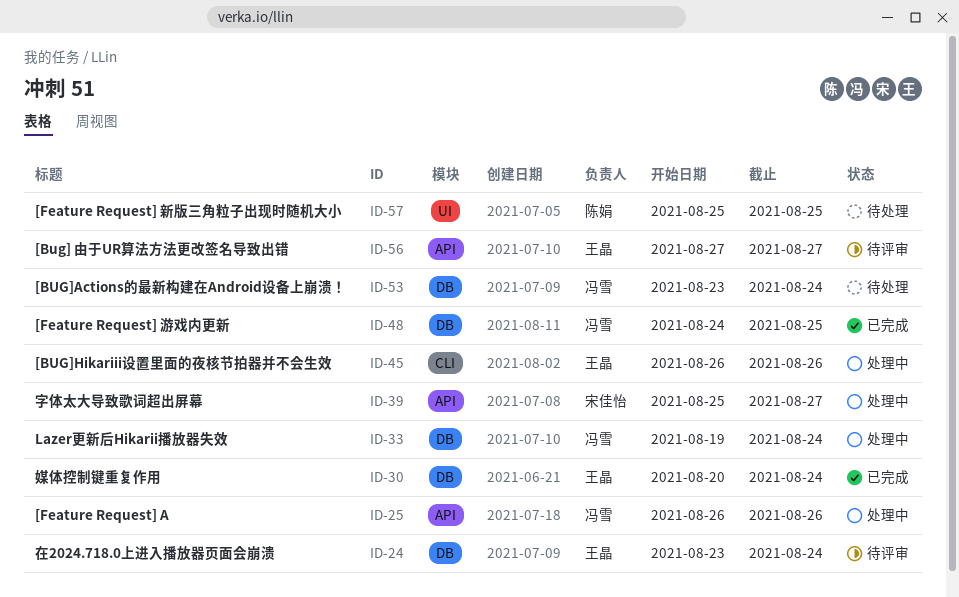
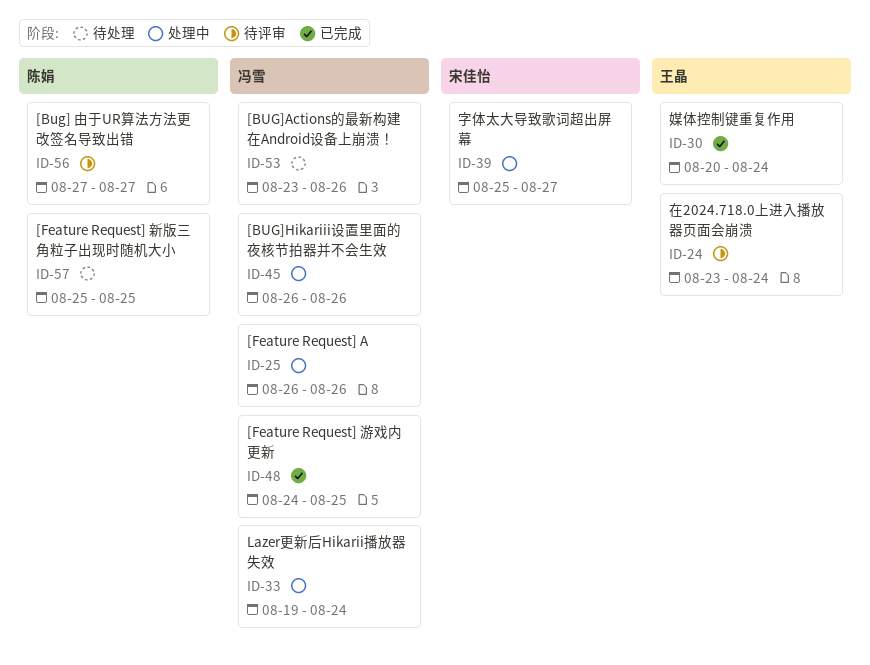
ID-45, owner: 王晶 -> 冯雪
ID-53, due: Aug 24 -> Aug 26
ID-56, owner: 王晶 -> 陈娟

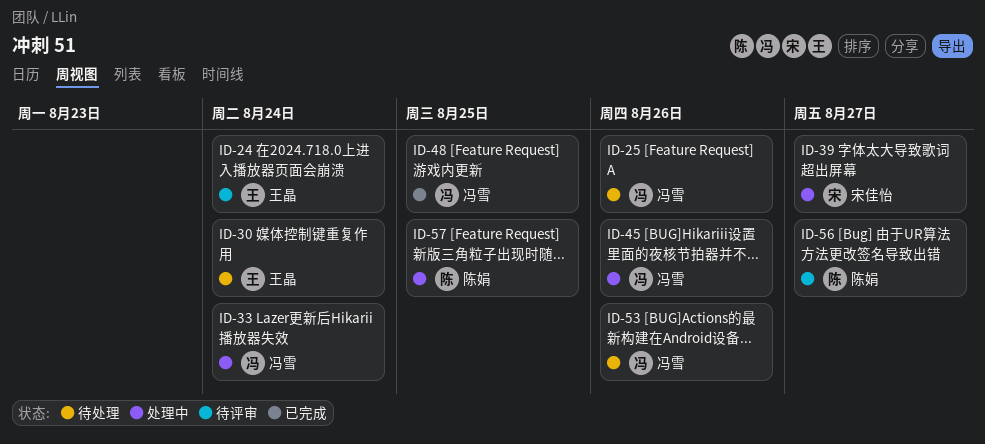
ID-25, status: 处理中 -> 待处理
ID-30, status: 已完成 -> 待处理
ID-57, status: 待处理 -> 处理中

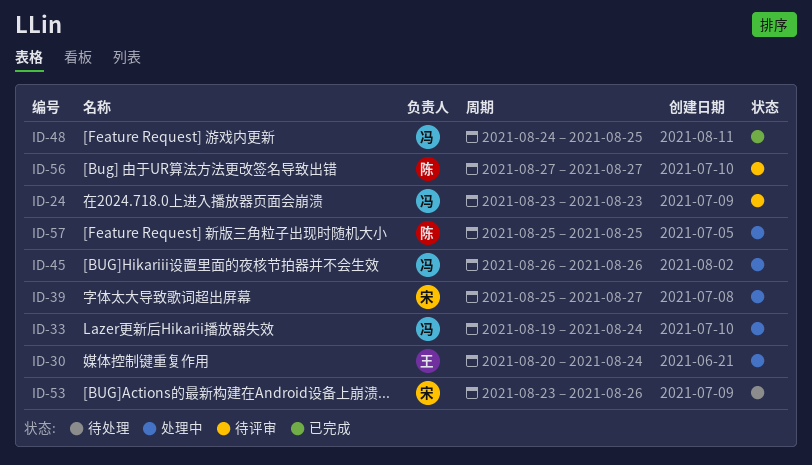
ID-24, owner: 王晶 -> 冯雪
ID-24, due: Aug 24 -> Aug 23
ID-25: present -> none
ID-30, status: 待处理 -> 处理中
ID-53, owner: 冯雪 -> 宋佳怡

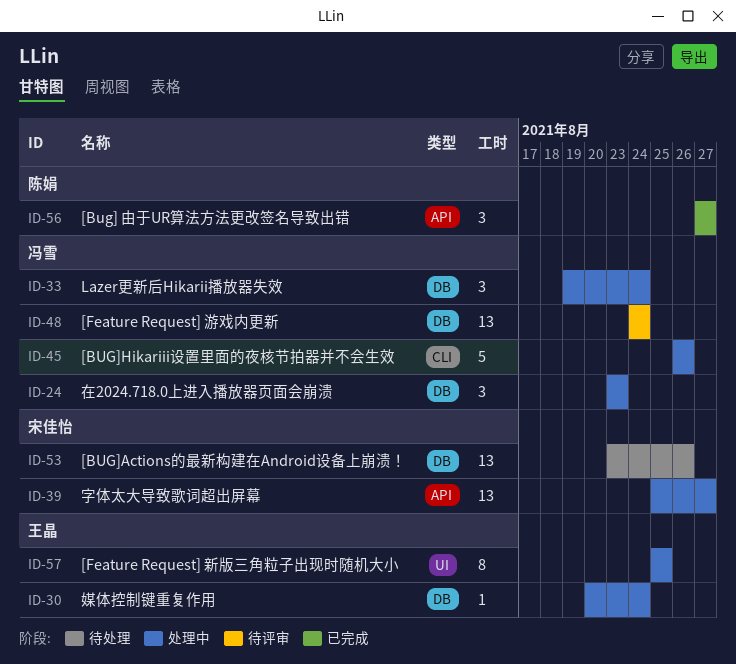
ID-24, status: 待评审 -> 处理中
ID-48, status: 已完成 -> 待评审
ID-48, due: Aug 25 -> Aug 24
ID-56, status: 待评审 -> 已完成
ID-57, owner: 陈娟 -> 王晶

